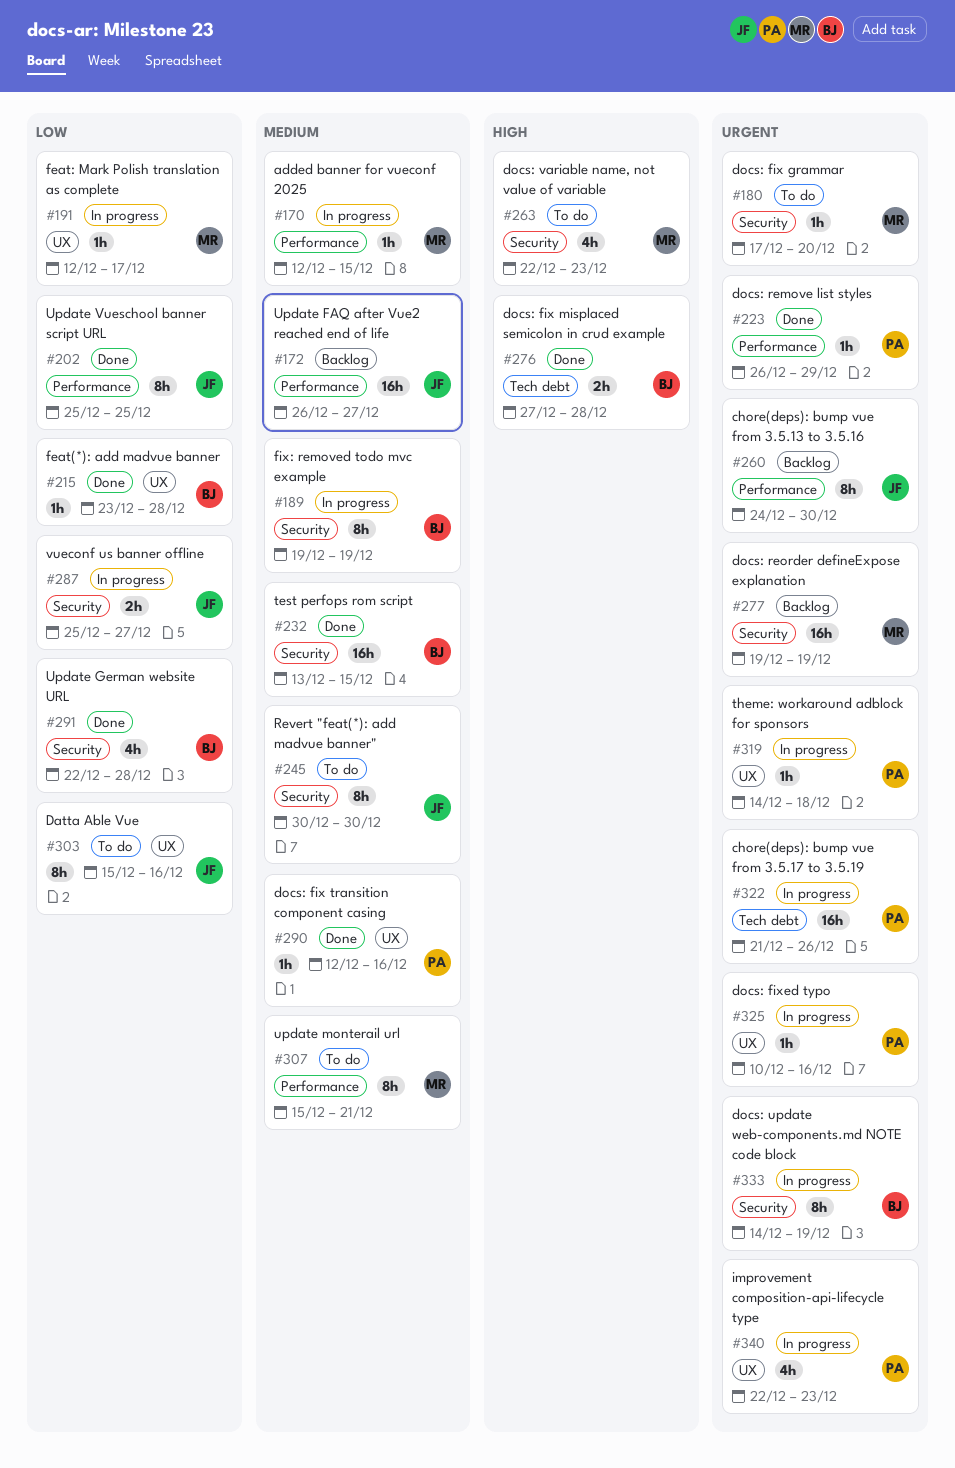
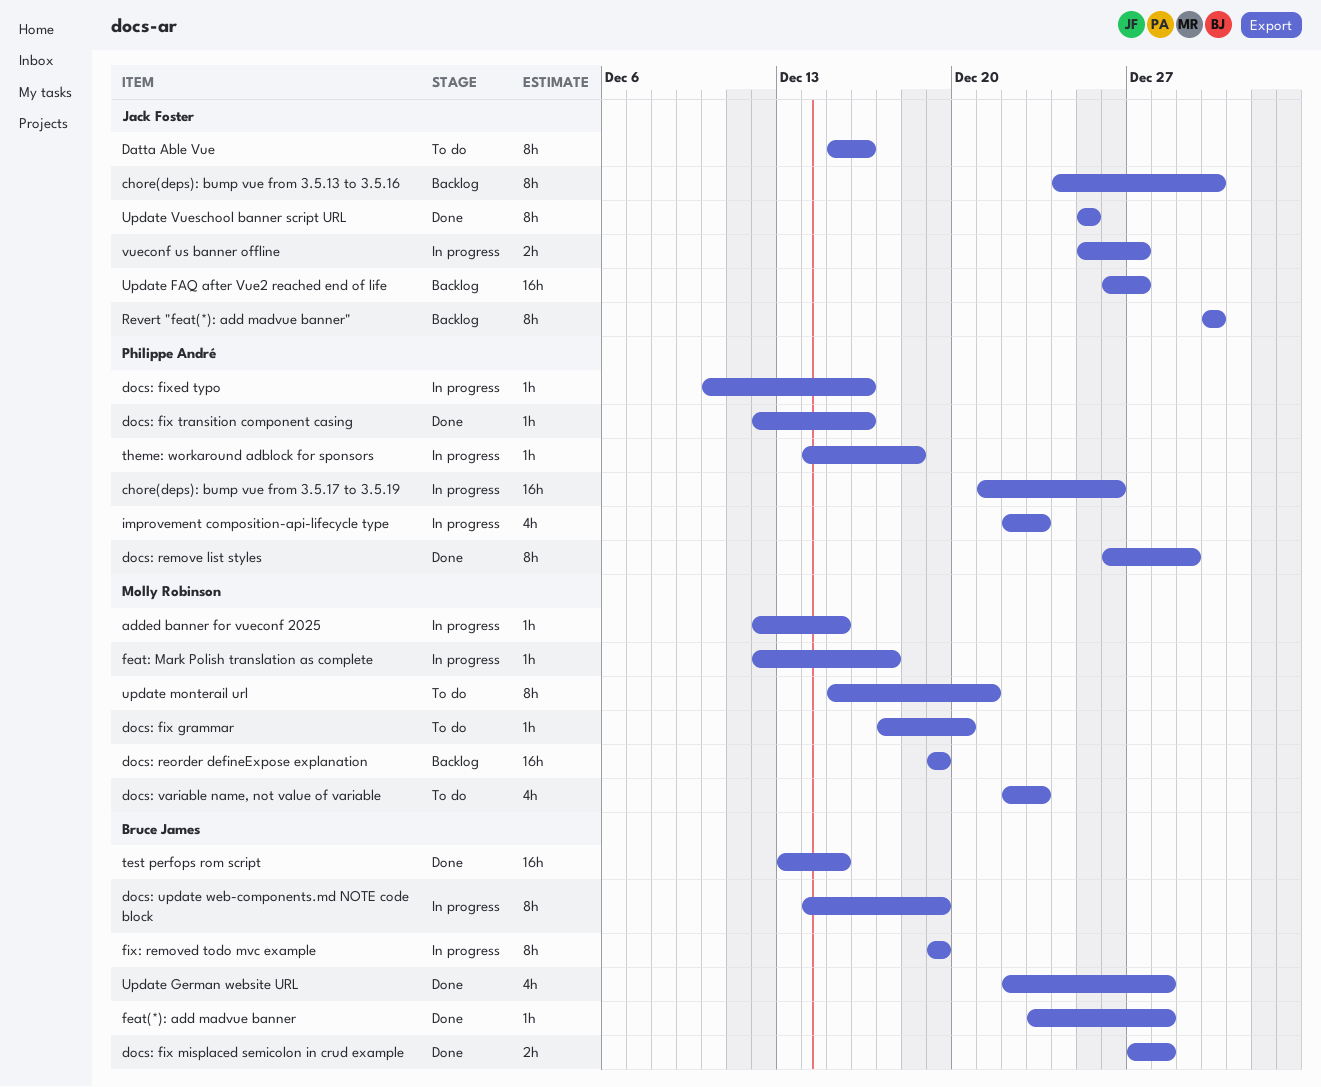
docs: remove list styles, estimate: 1h -> 8h
Revert "feat(*): add madvue banner", status: To do -> Backlog

